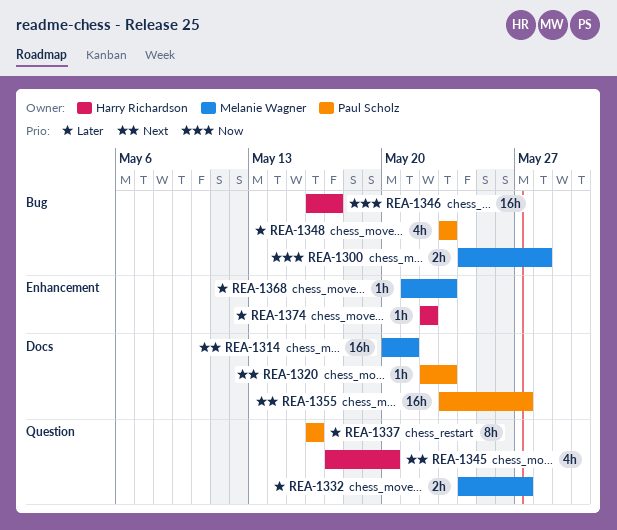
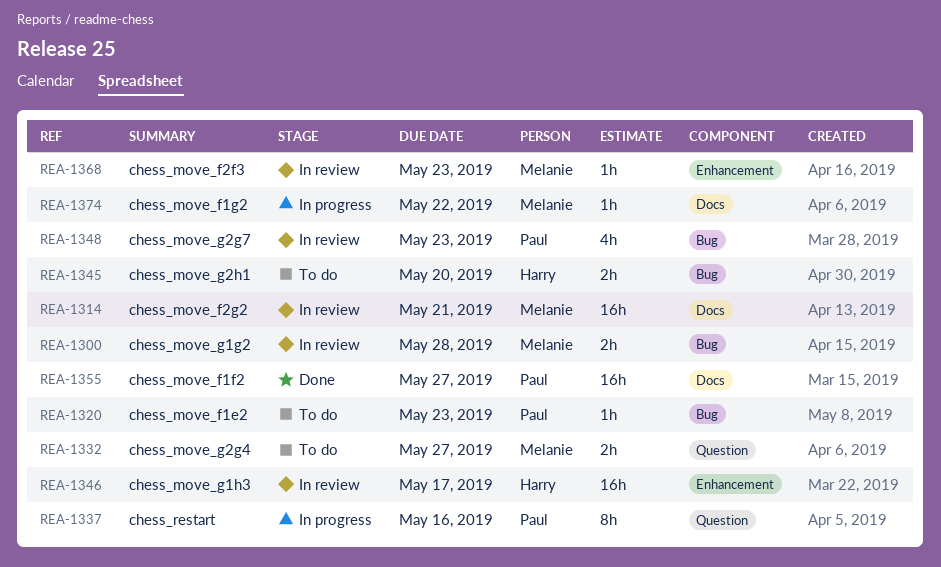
REA-1320, label: Docs -> Bug
REA-1345, label: Question -> Bug
REA-1345, estimate: 4h -> 2h
REA-1346, label: Bug -> Enhancement
REA-1374, owner: Harry Richardson -> Melanie Wagner
REA-1374, label: Enhancement -> Docs

